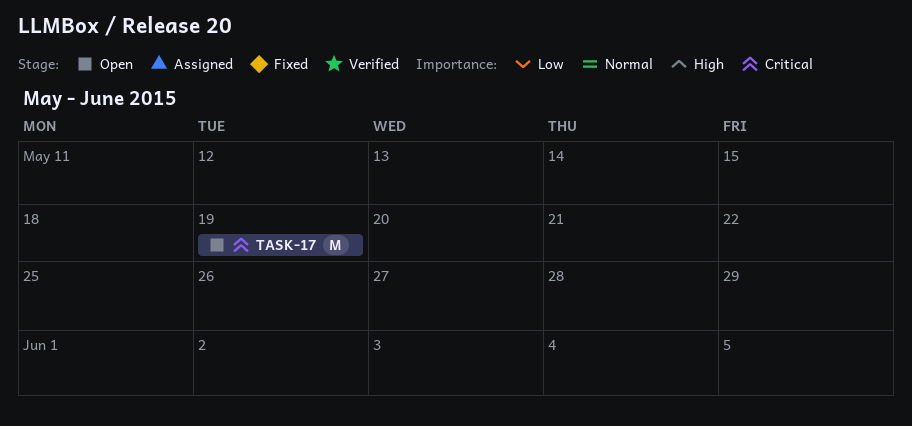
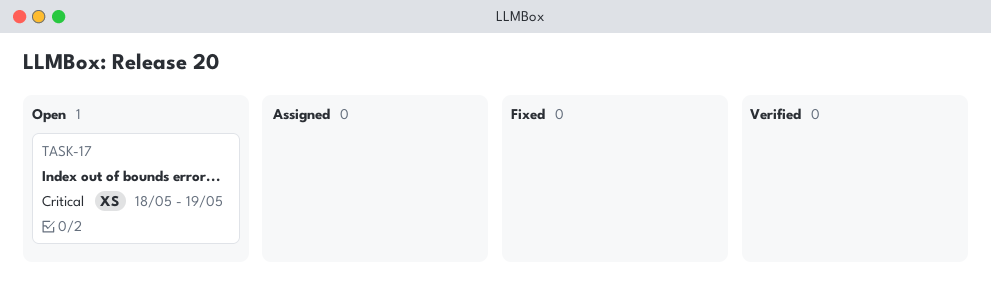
TASK-17, estimate: M -> XS
TASK-17, start: May 19 -> May 18

